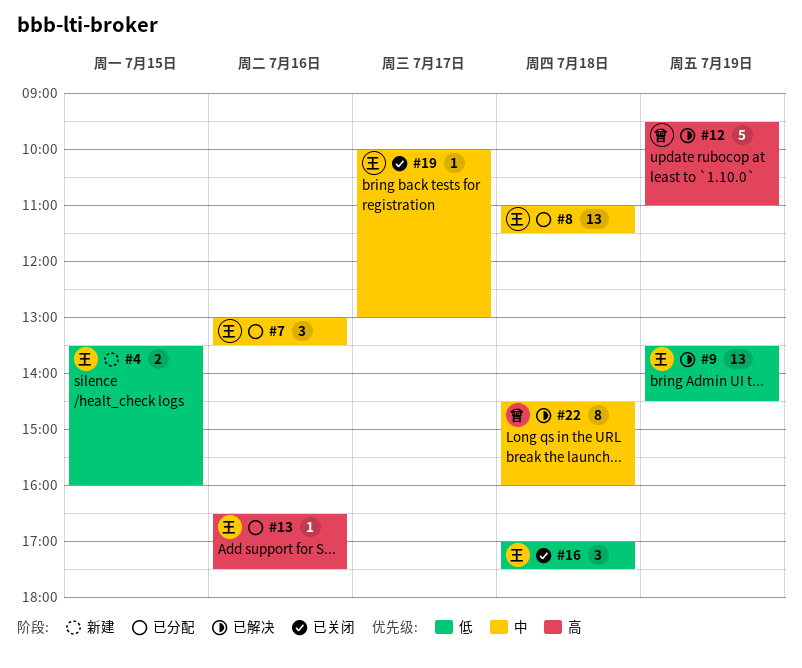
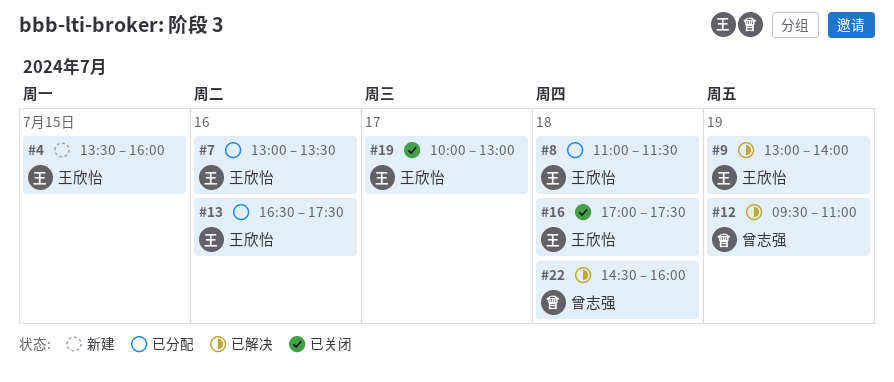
#9, begins: 13:30 -> 13:00
#9, ends: 14:30 -> 14:00

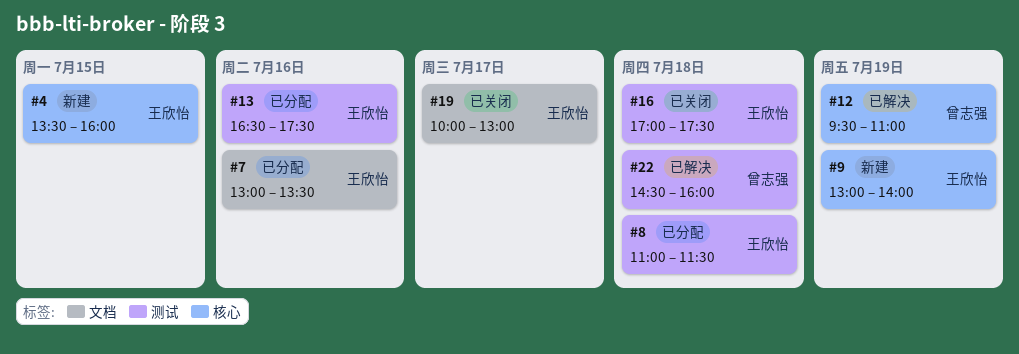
#9, status: 已解决 -> 新建

